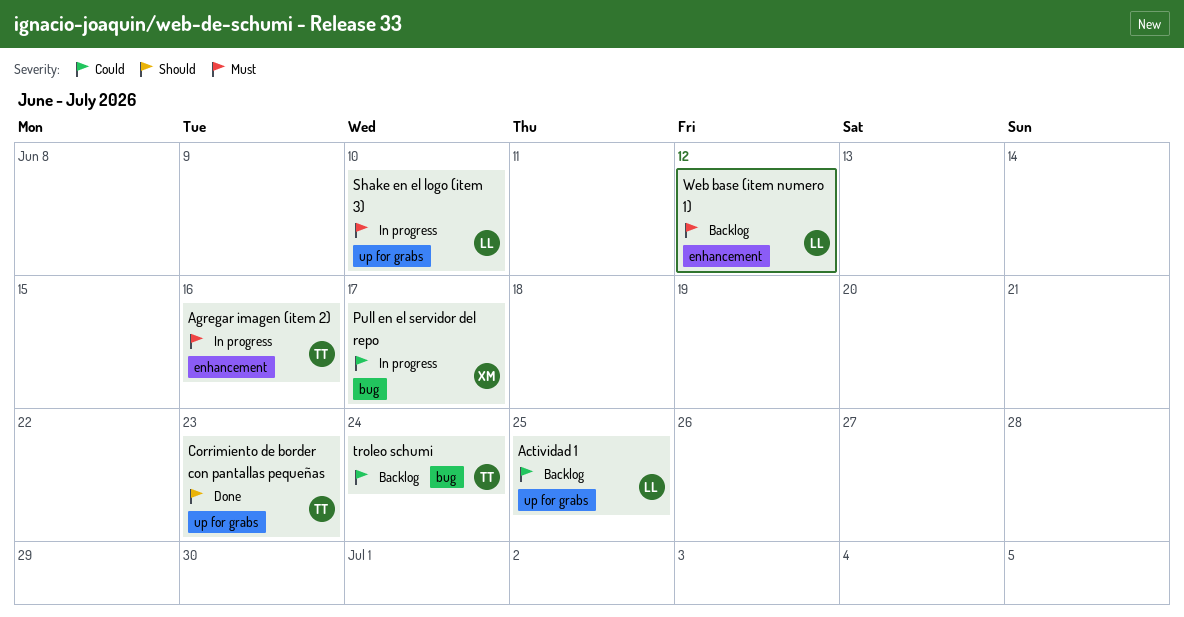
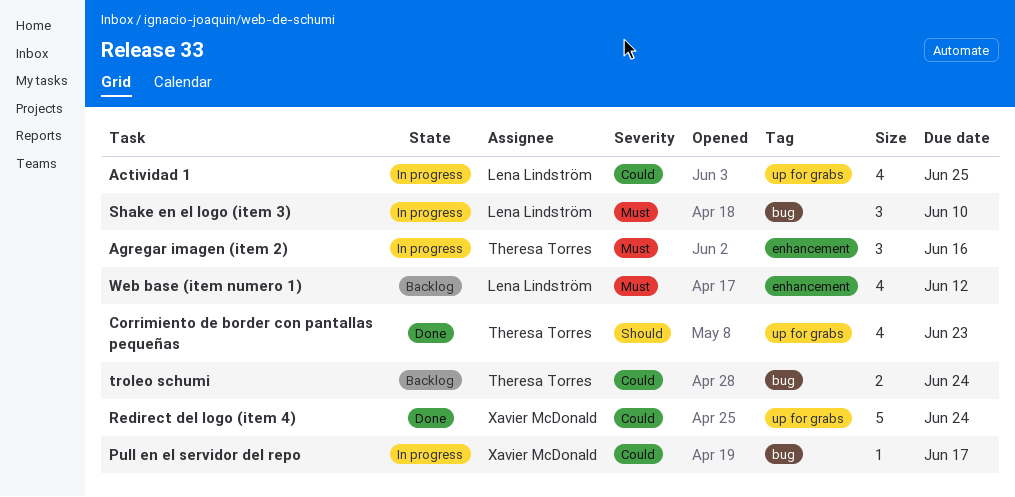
Actividad 1, status: Backlog -> In progress
Redirect del logo (item 4): none -> present
Shake en el logo (item 3), label: up for grabs -> bug

